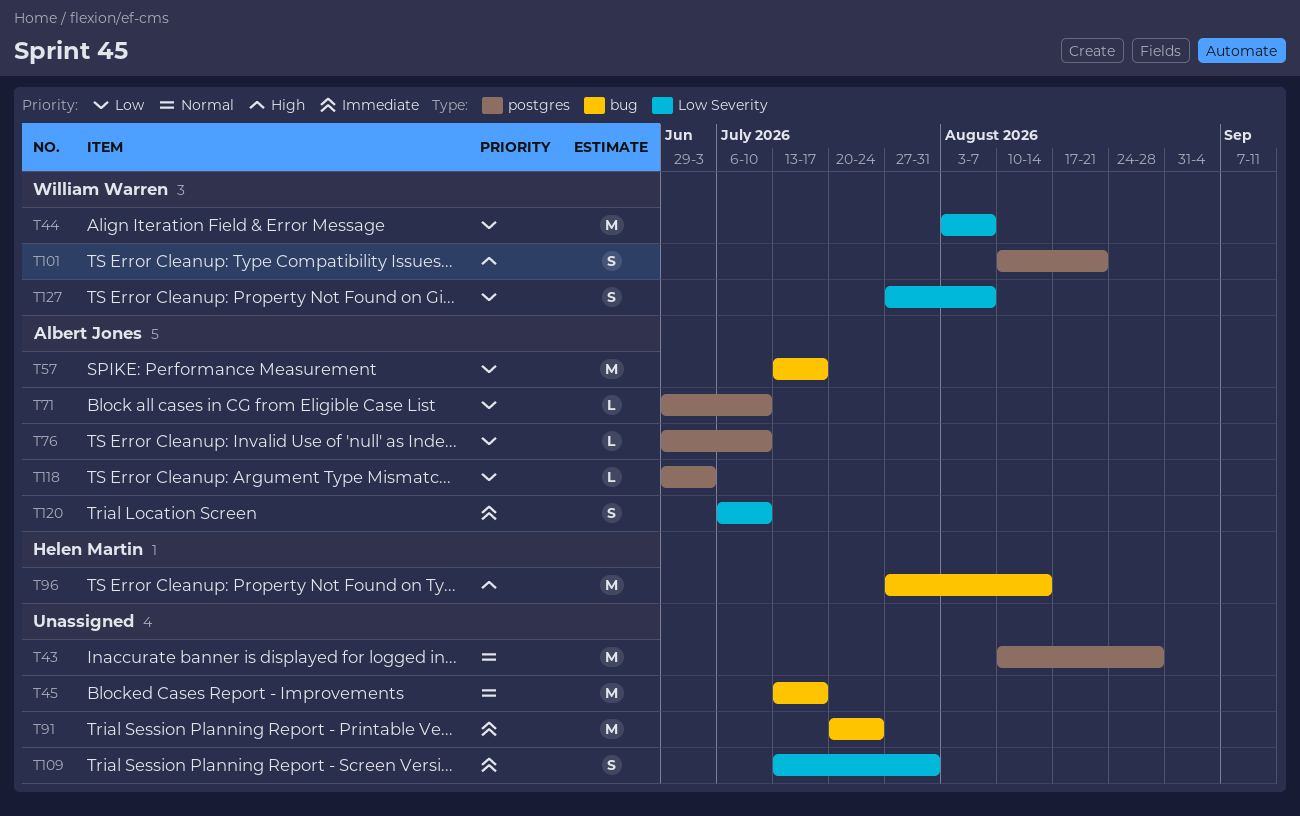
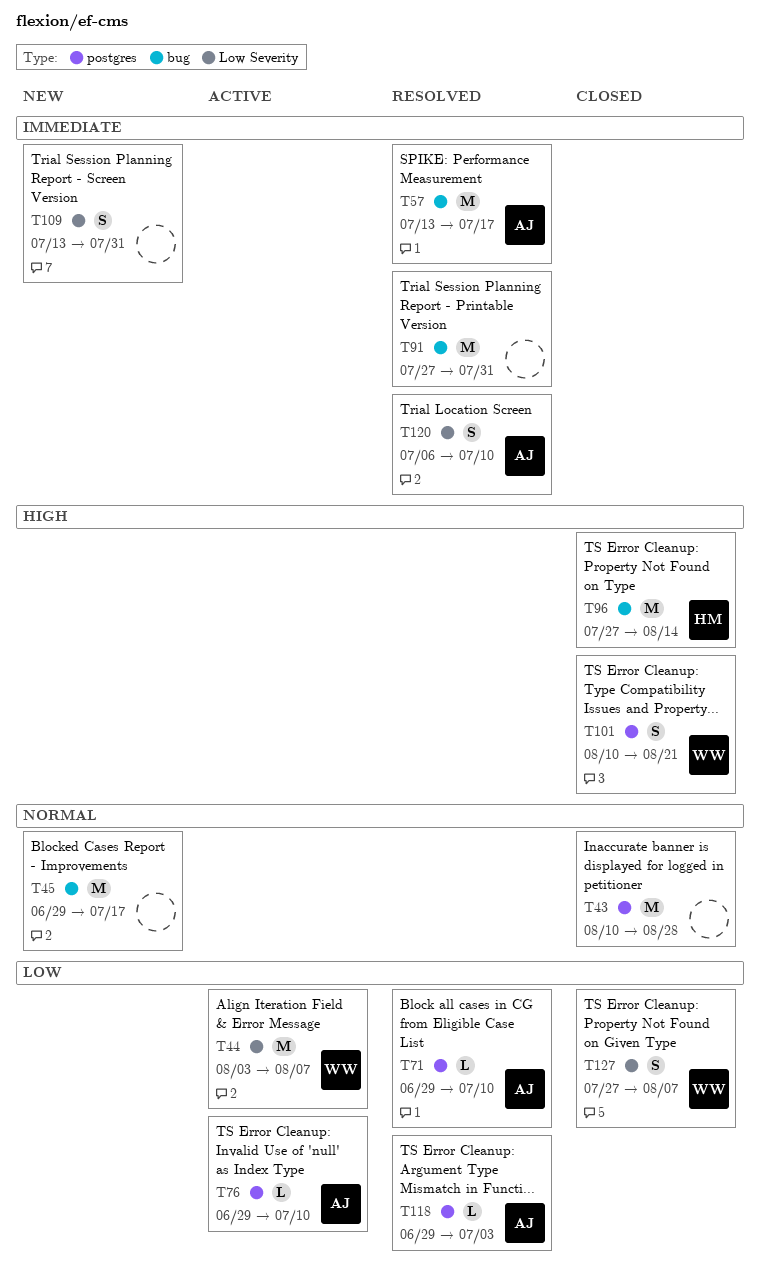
T45, start: Jul 13 -> Jun 29
T57, priority: Low -> Immediate
T91, start: Jul 20 -> Jul 27
T91, due: Jul 24 -> Jul 31

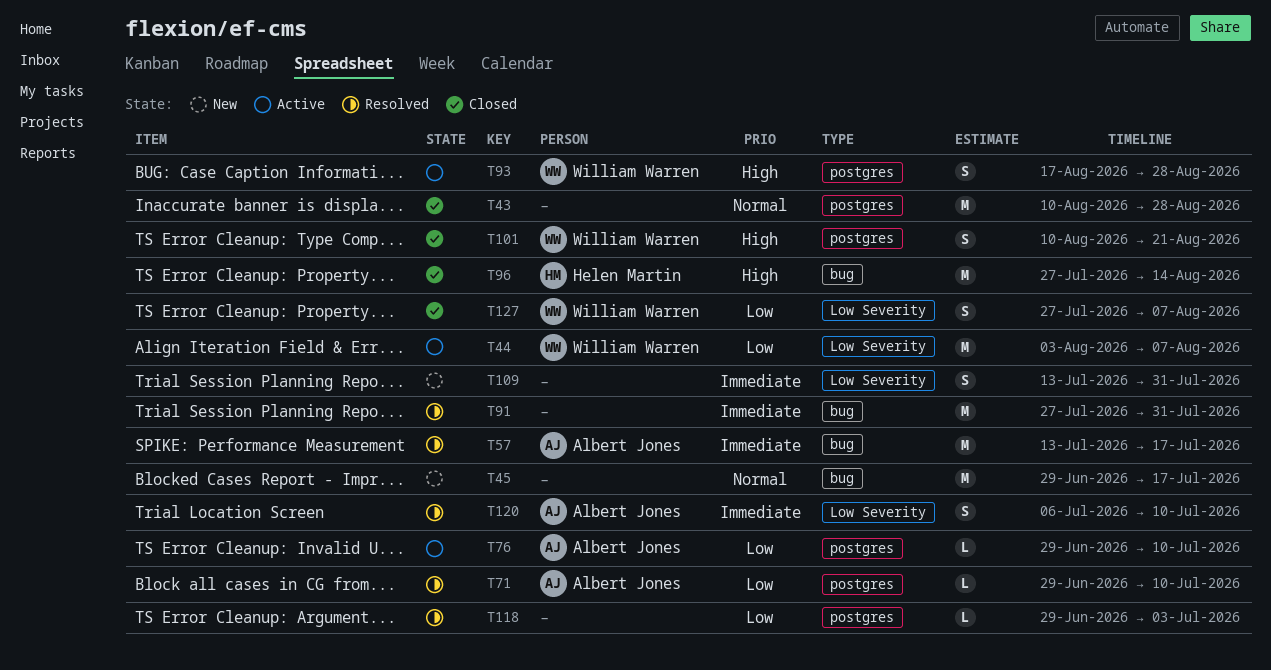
T93: none -> present
T118, owner: Albert Jones -> none

